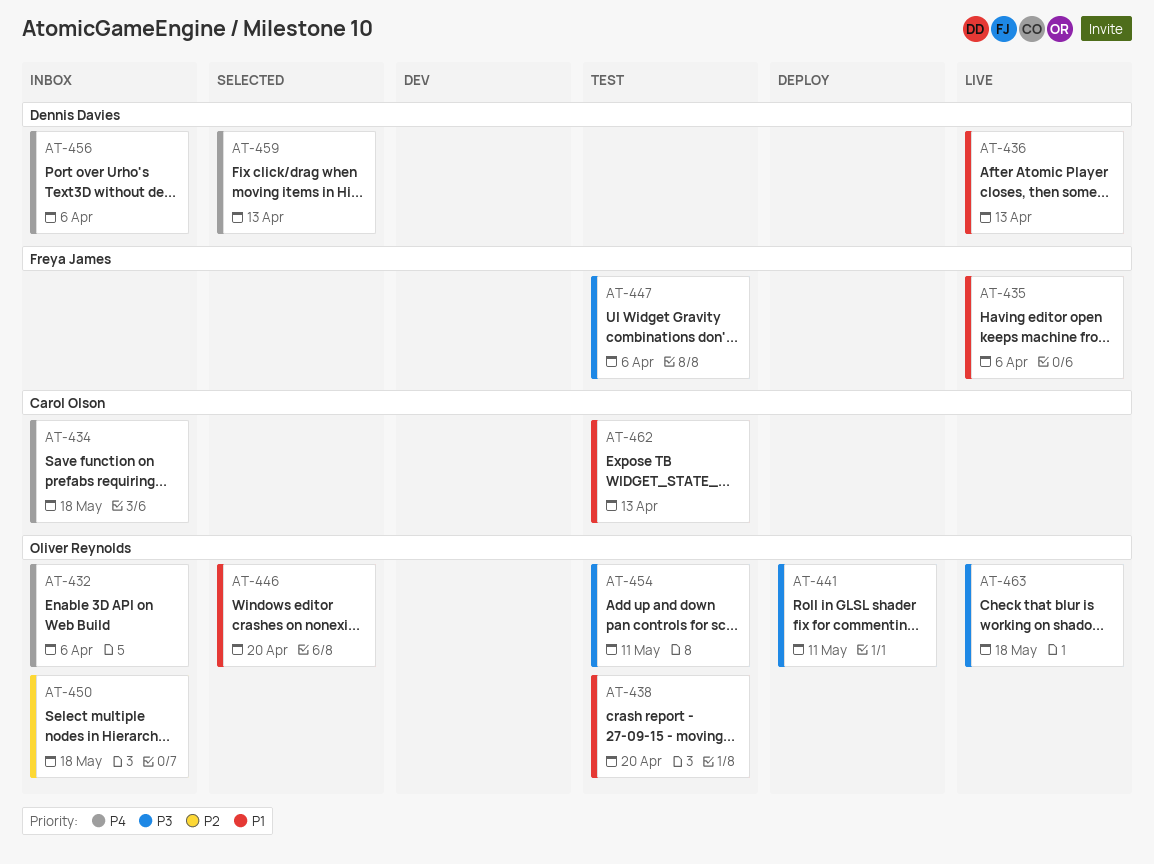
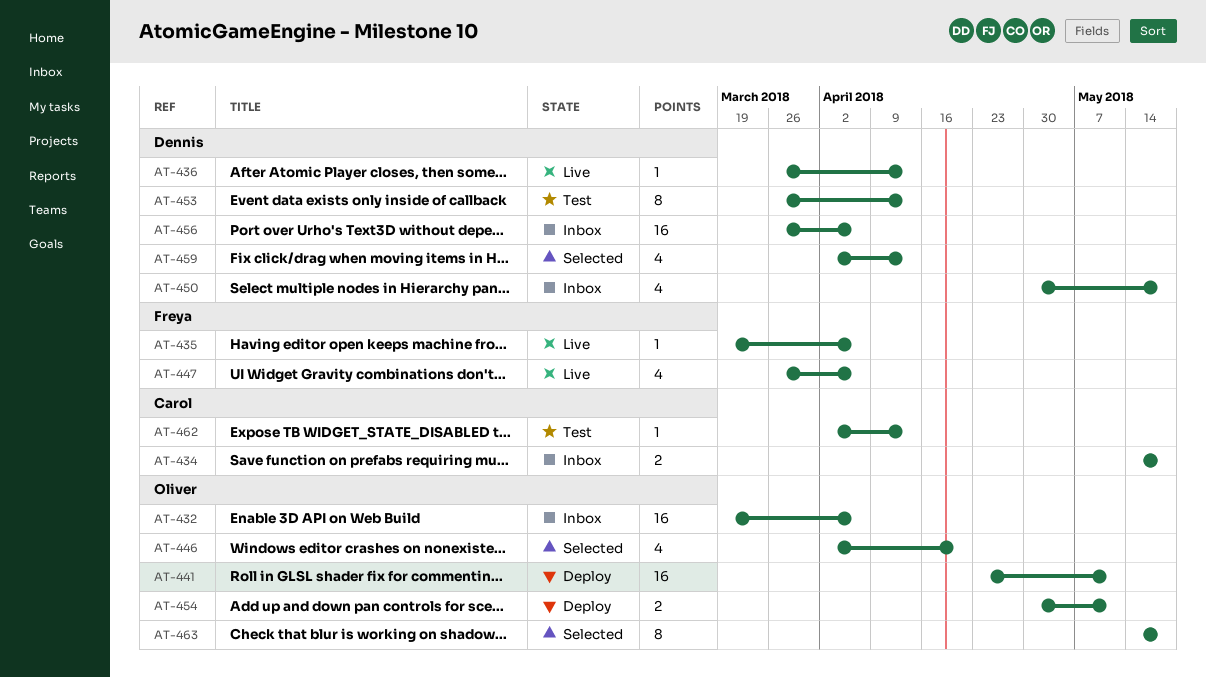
AT-438: present -> none
AT-447, status: Test -> Live
AT-450, owner: Oliver Reynolds -> Dennis Davies
AT-453: none -> present
AT-454, status: Test -> Deploy
AT-463, status: Live -> Selected

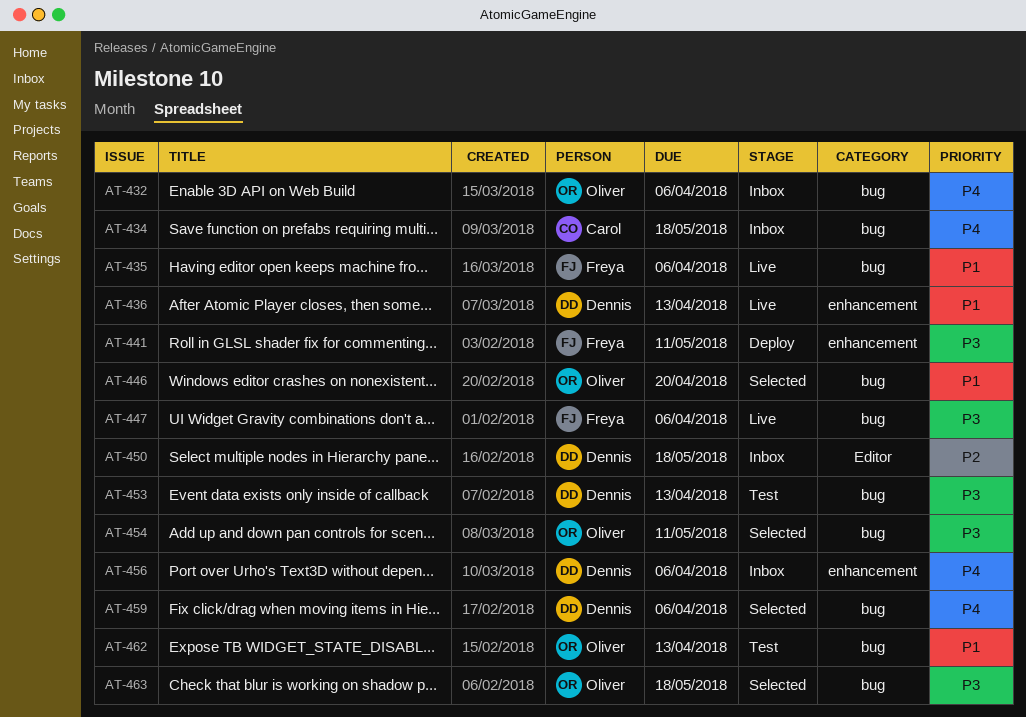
AT-441, owner: Oliver -> Freya
AT-454, status: Deploy -> Selected
AT-459, due: Apr 13 -> Apr 6
AT-462, owner: Carol -> Oliver

